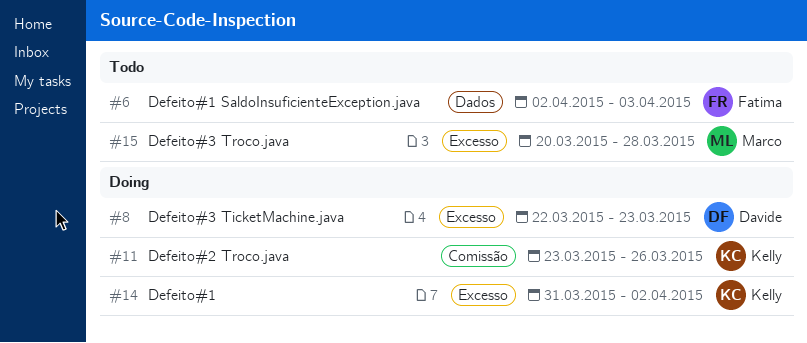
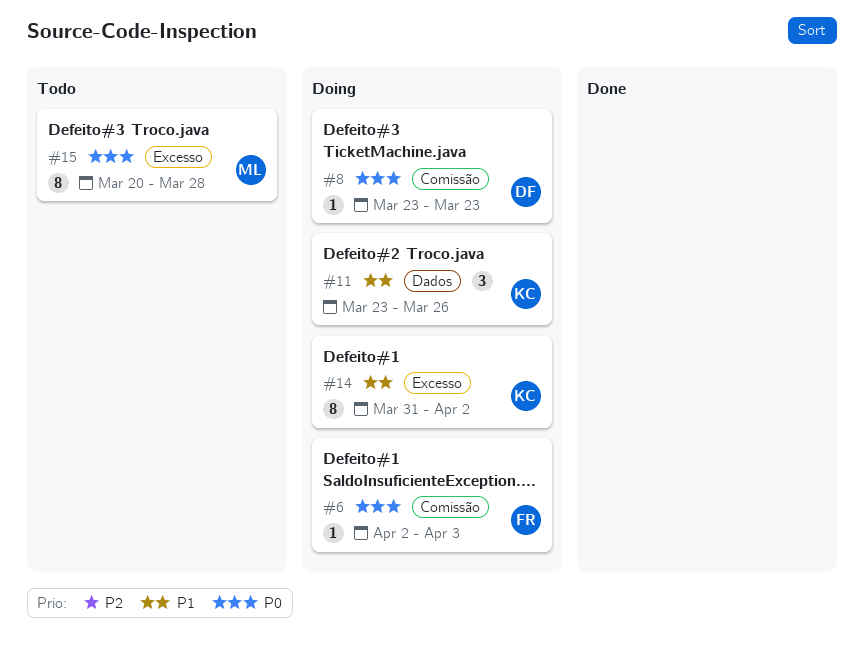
#6, status: Todo -> Doing
#6, label: Dados -> Comissão
#8, label: Excesso -> Comissão
#8, start: Mar 22 -> Mar 23
#11, label: Comissão -> Dados

